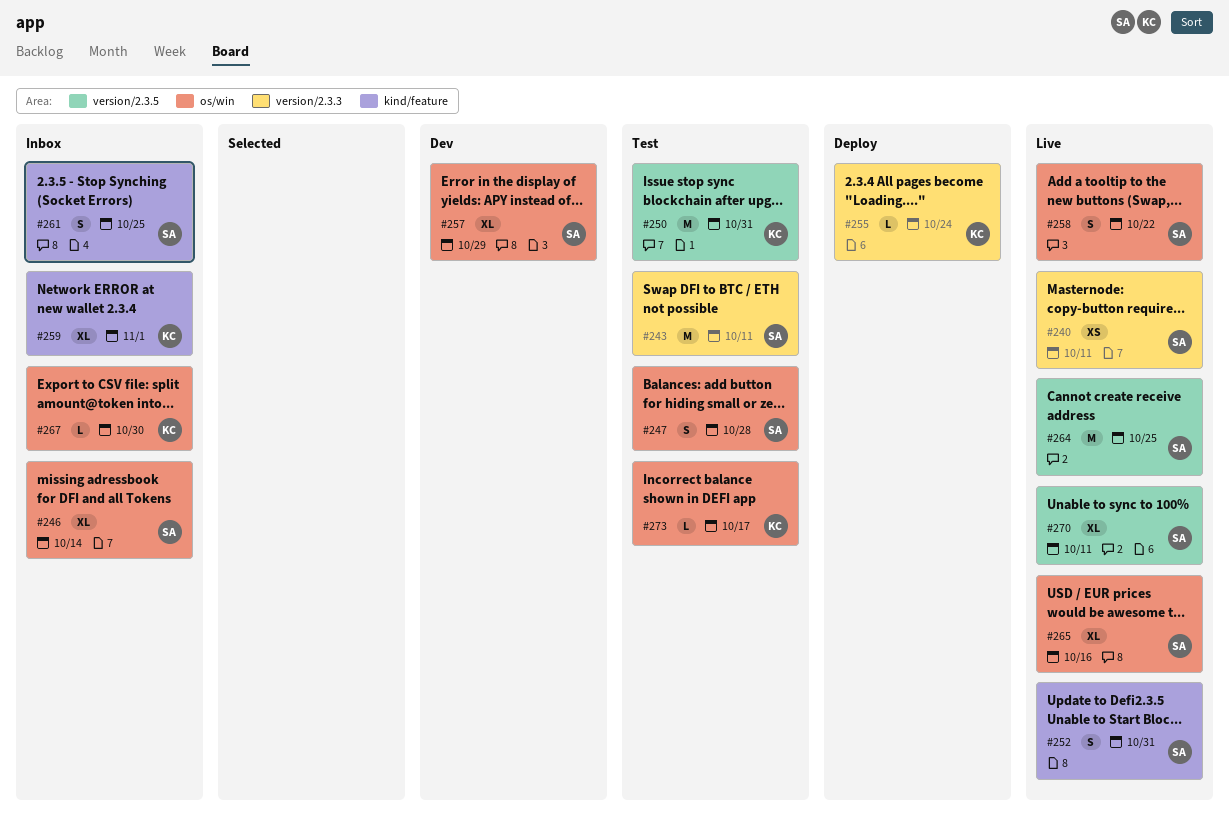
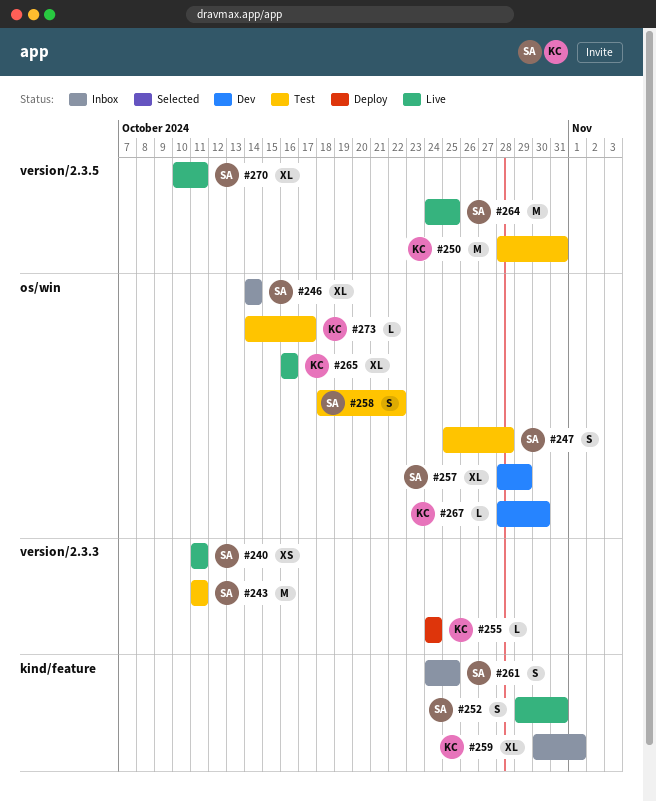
#258, status: Live -> Test
#265, owner: SA -> KC
#267, status: Inbox -> Dev

